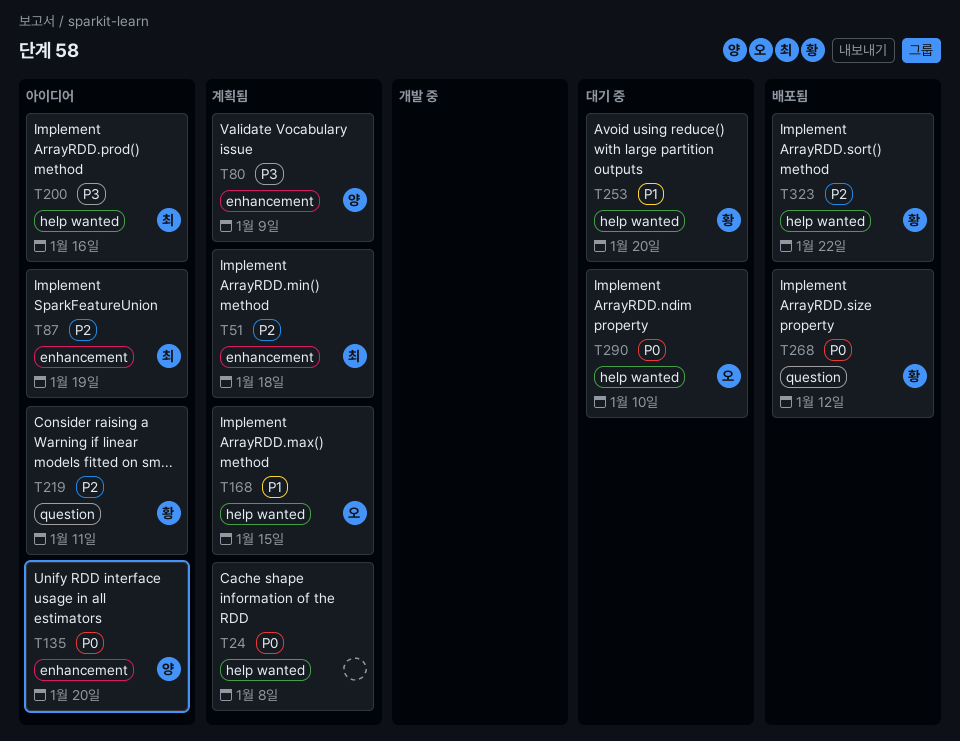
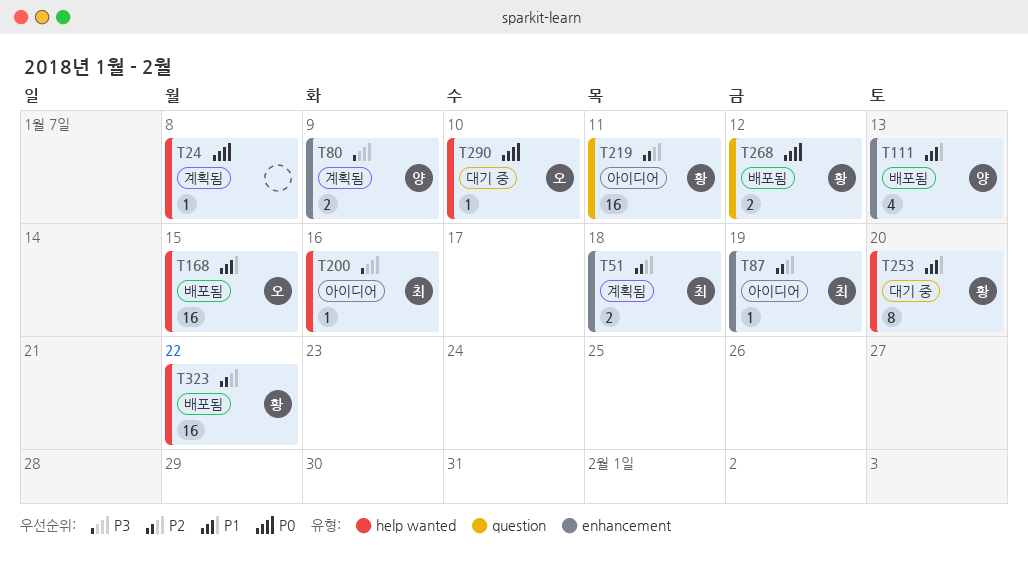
T111: none -> present
T135: present -> none
T168, status: 계획됨 -> 배포됨

